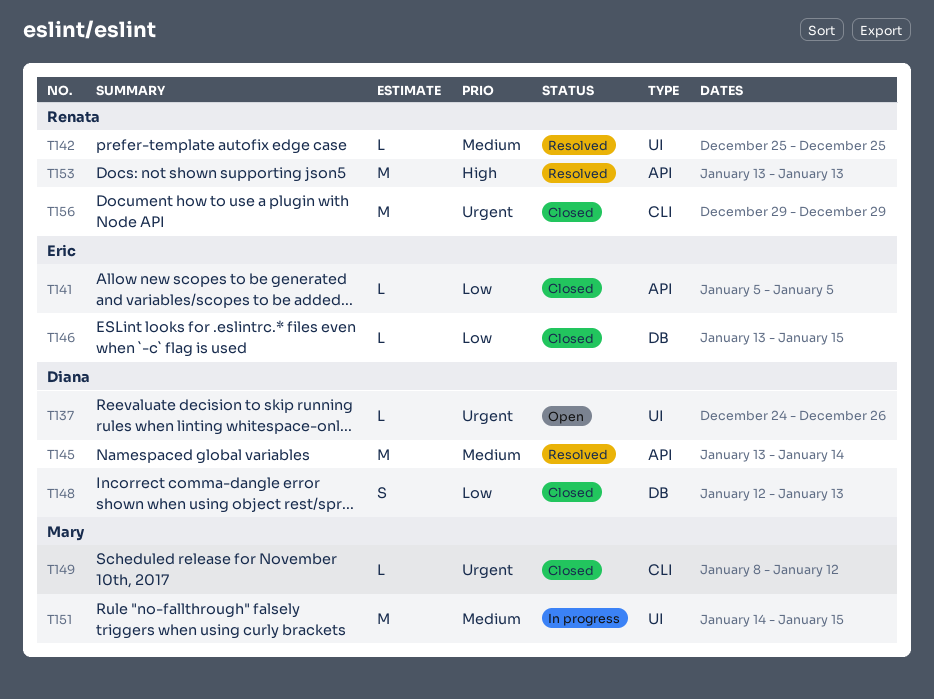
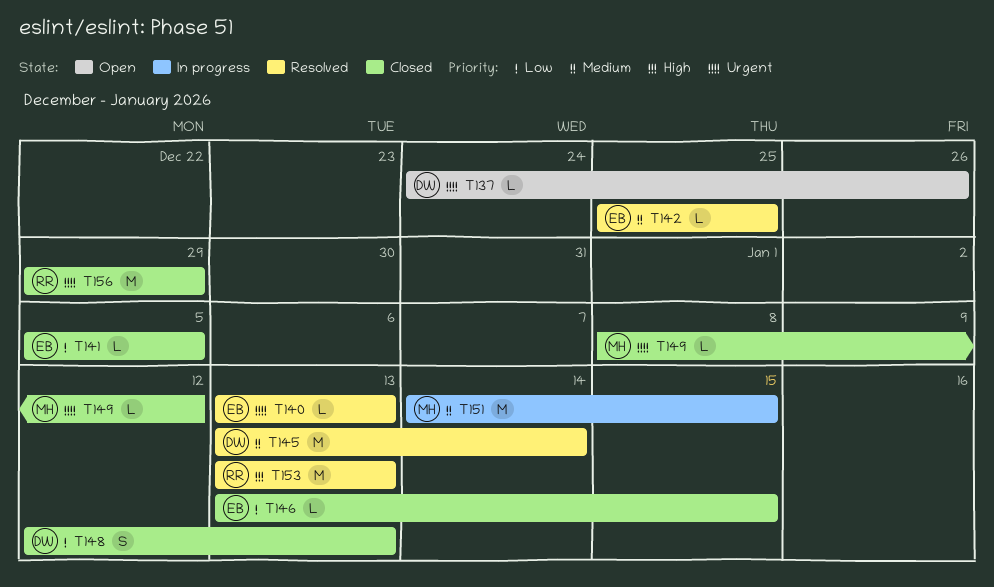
T140: none -> present
T142, owner: Renata -> Eric

